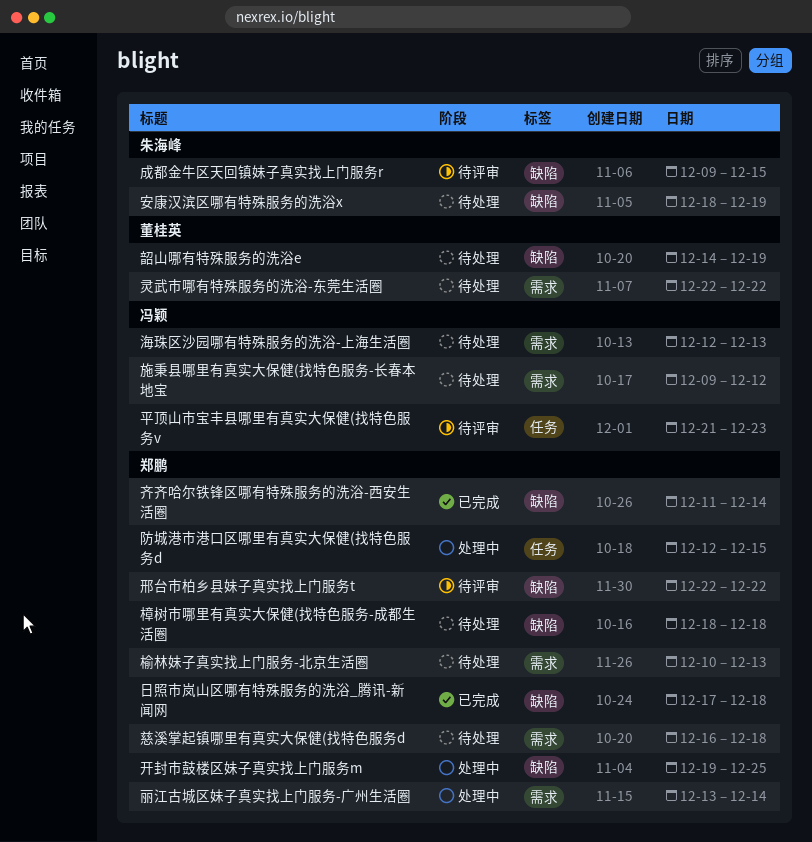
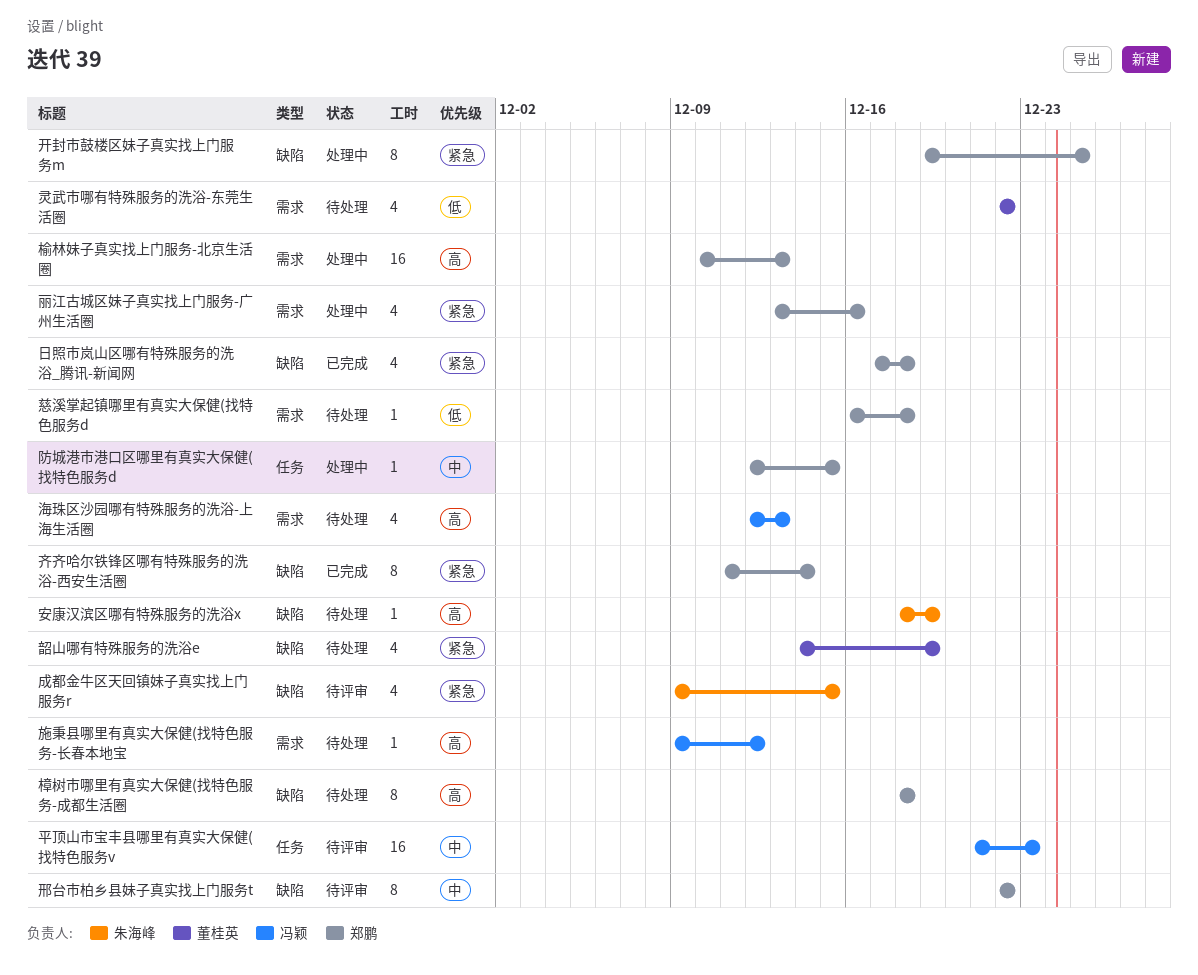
丽江古城区妹子真实找上门服务-广州生活圈, due: Dec 14 -> Dec 16
榆林妹子真实找上门服务-北京生活圈, status: 待处理 -> 处理中

